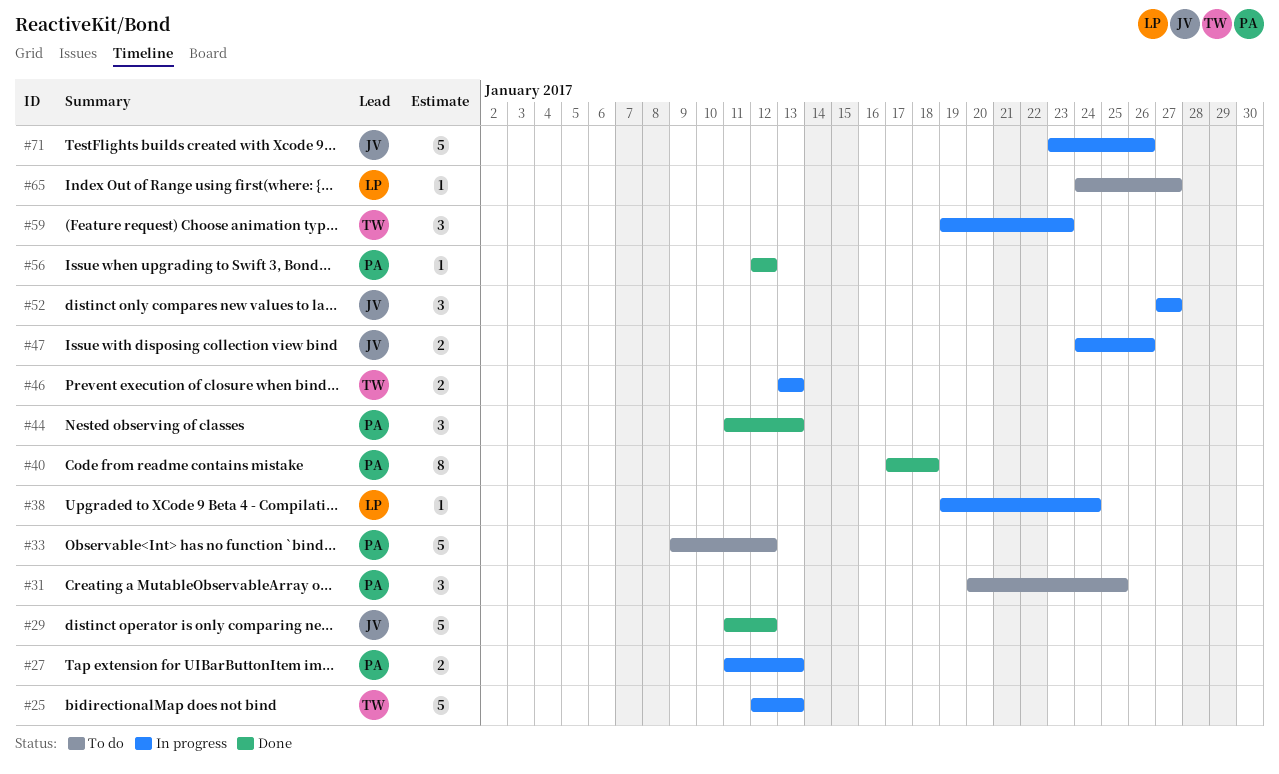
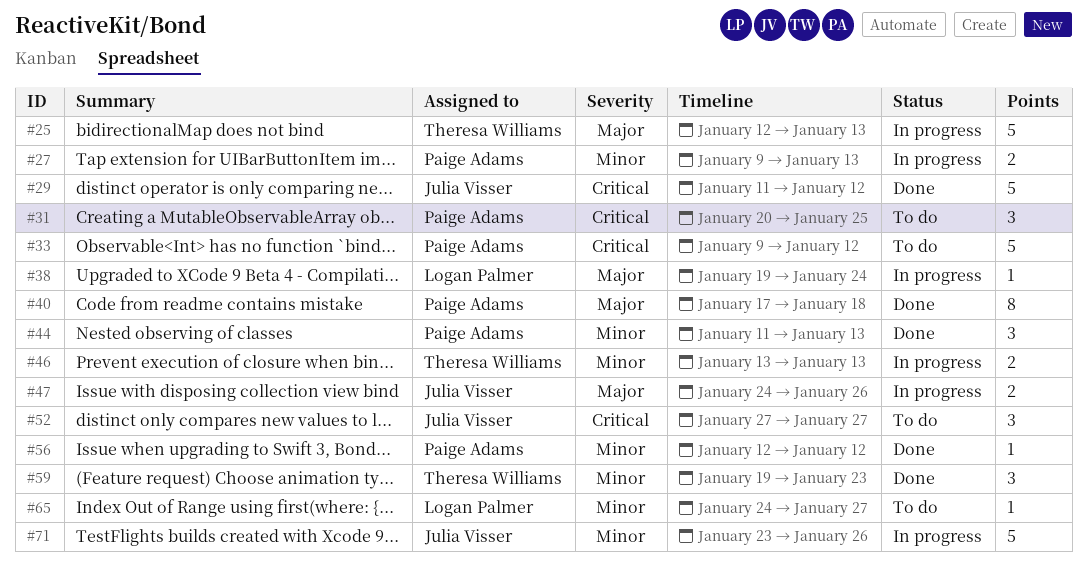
#27, start: Jan 11 -> Jan 9
#52, status: In progress -> To do
#59, status: In progress -> Done

